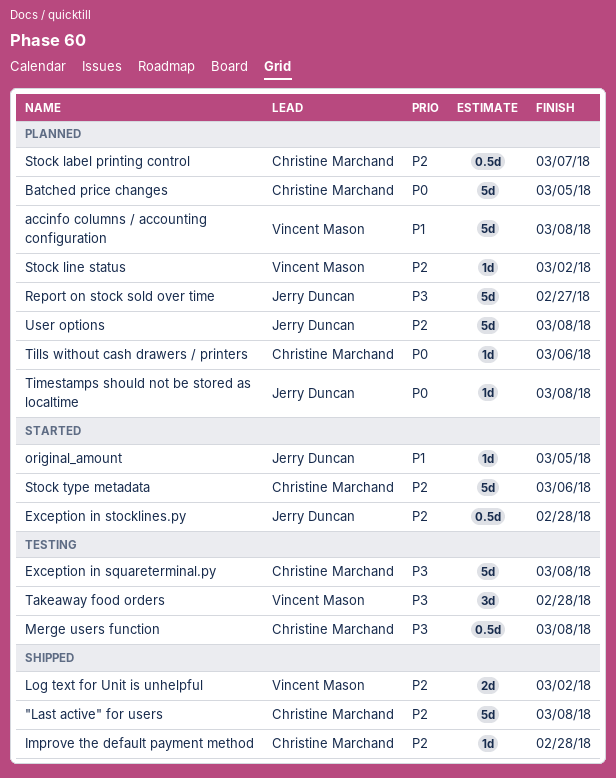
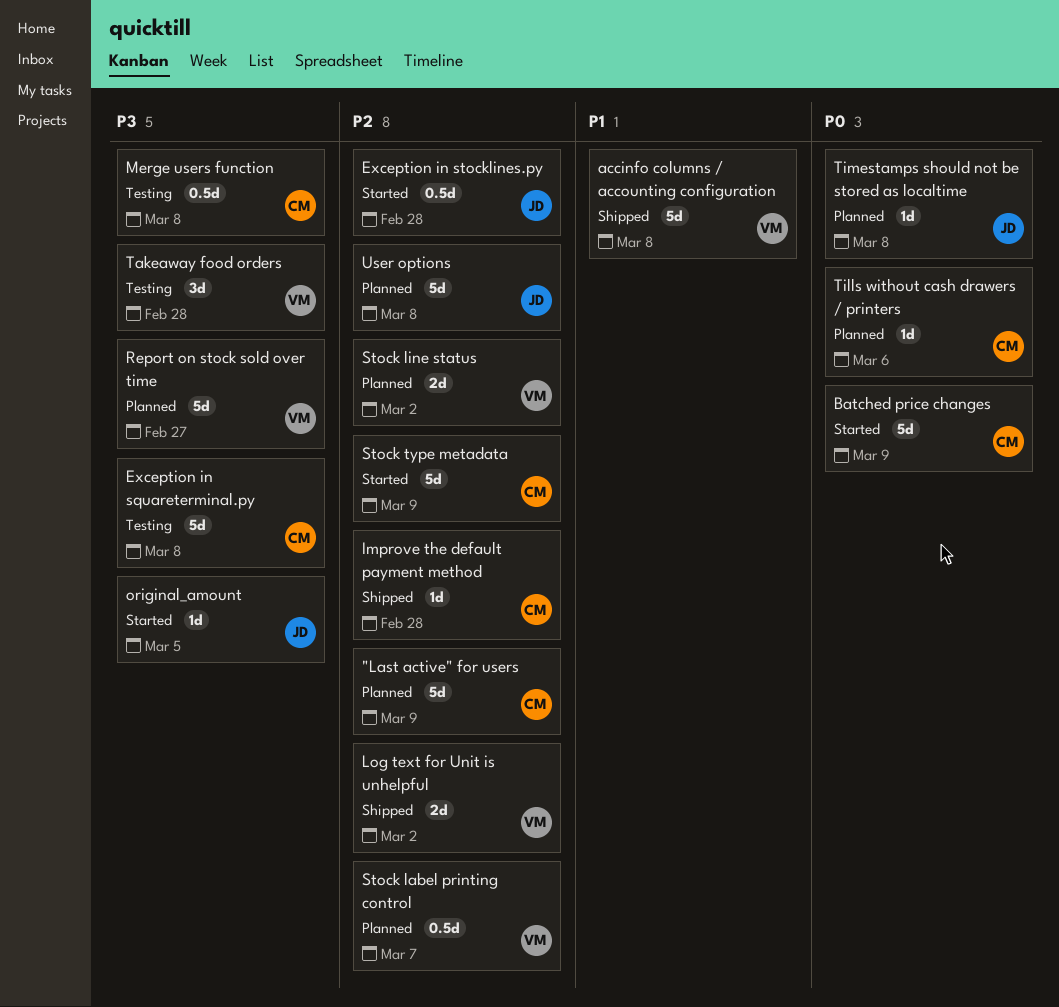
"Last active" for users, status: Shipped -> Planned
"Last active" for users, due: Mar 8 -> Mar 9
accinfo columns / accounting configuration, status: Planned -> Shipped
Batched price changes, status: Planned -> Started
Batched price changes, due: Mar 5 -> Mar 9
original_amount, priority: P1 -> P3
Report on stock sold over time, owner: Jerry Duncan -> Vincent Mason
Stock label printing control, owner: Christine Marchand -> Vincent Mason
Stock line status, estimate: 1d -> 2d
Stock type metadata, due: Mar 6 -> Mar 9

